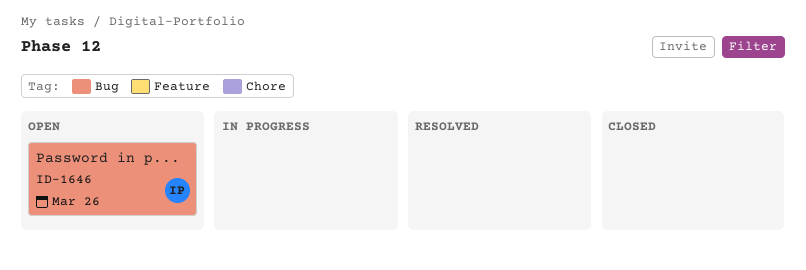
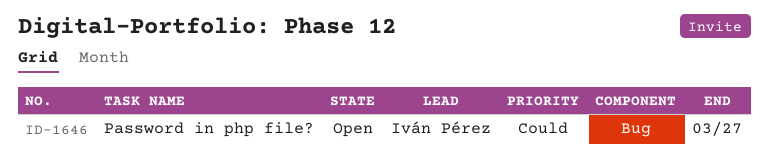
ID-1646, due: Mar 26 -> Mar 27

